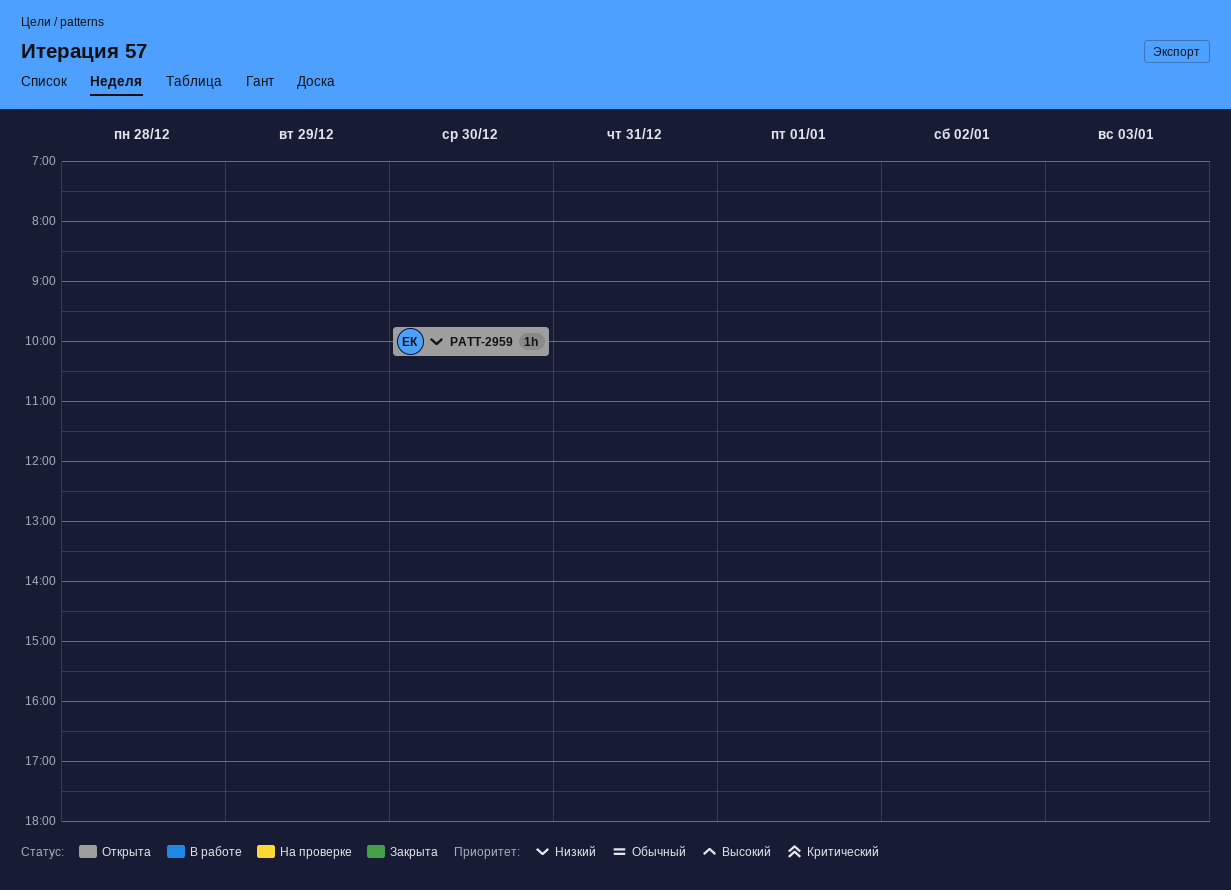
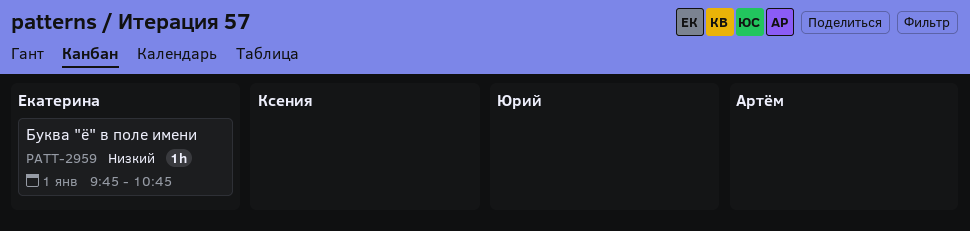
PATT-2959, day: Dec 30 -> Jan 1
PATT-2959, ends: 10:15 -> 10:45

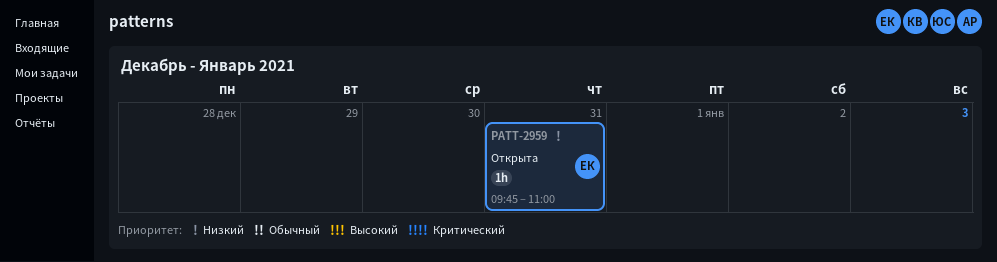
PATT-2959, day: Jan 1 -> Dec 31
PATT-2959, ends: 10:45 -> 11:00

